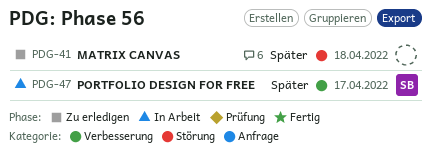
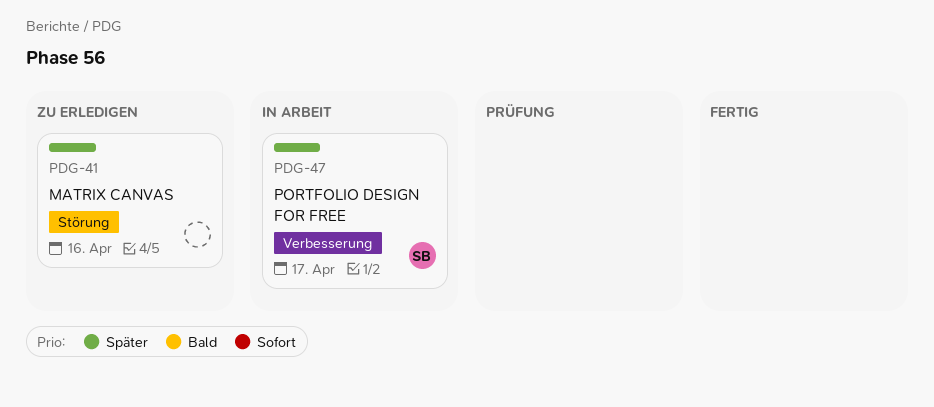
PDG-41, due: Apr 18 -> Apr 16

